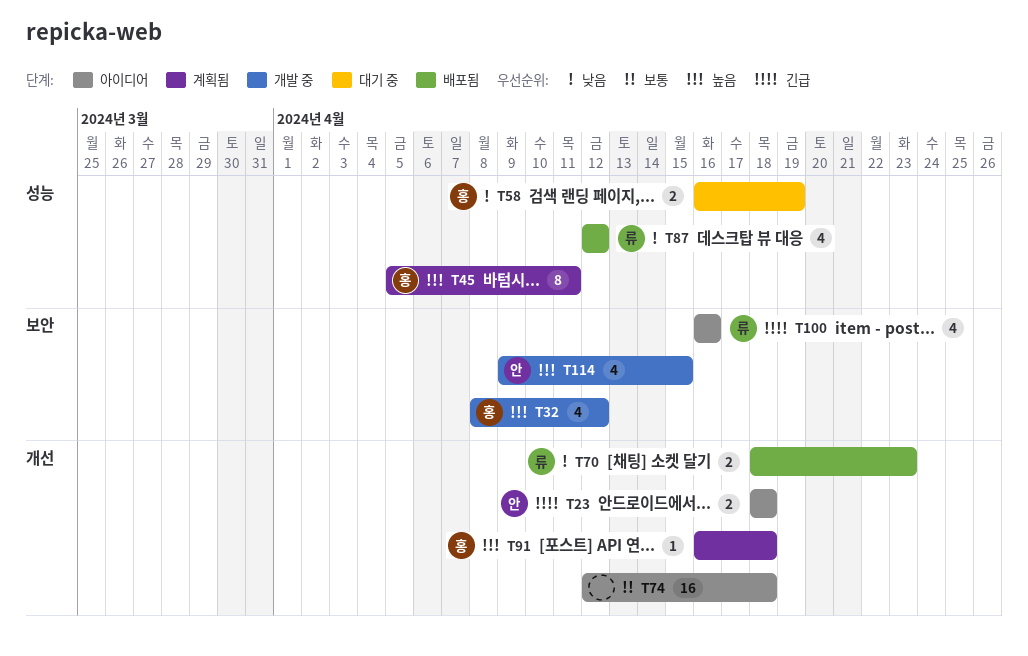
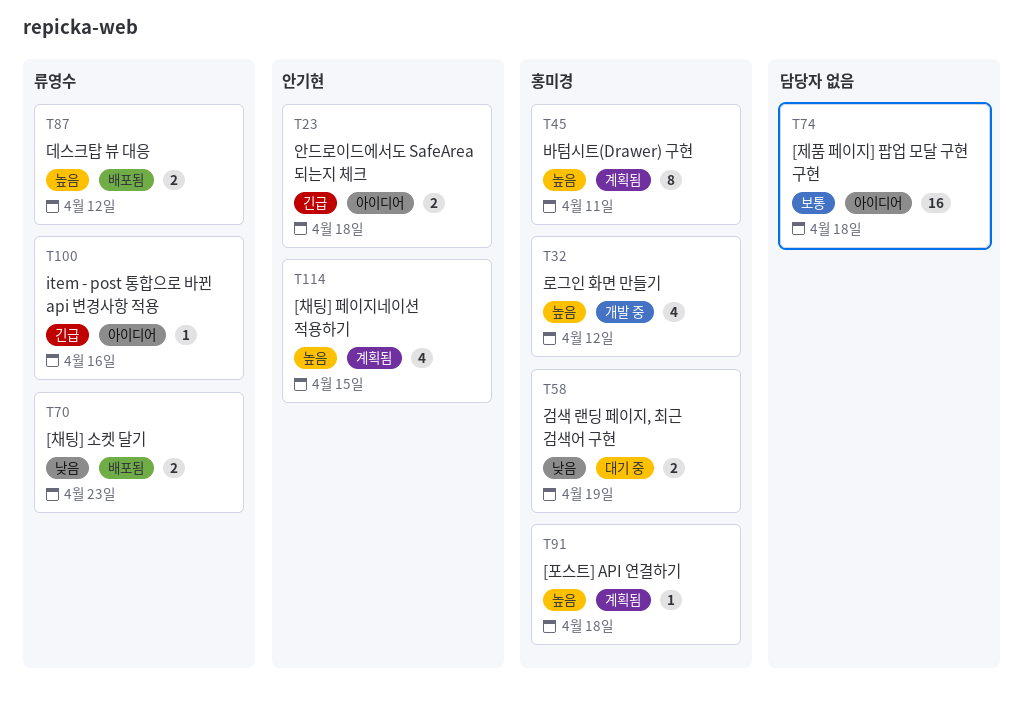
T87, priority: 낮음 -> 높음
T87, estimate: 4 -> 2
T100, estimate: 4 -> 1
T114, status: 개발 중 -> 계획됨

